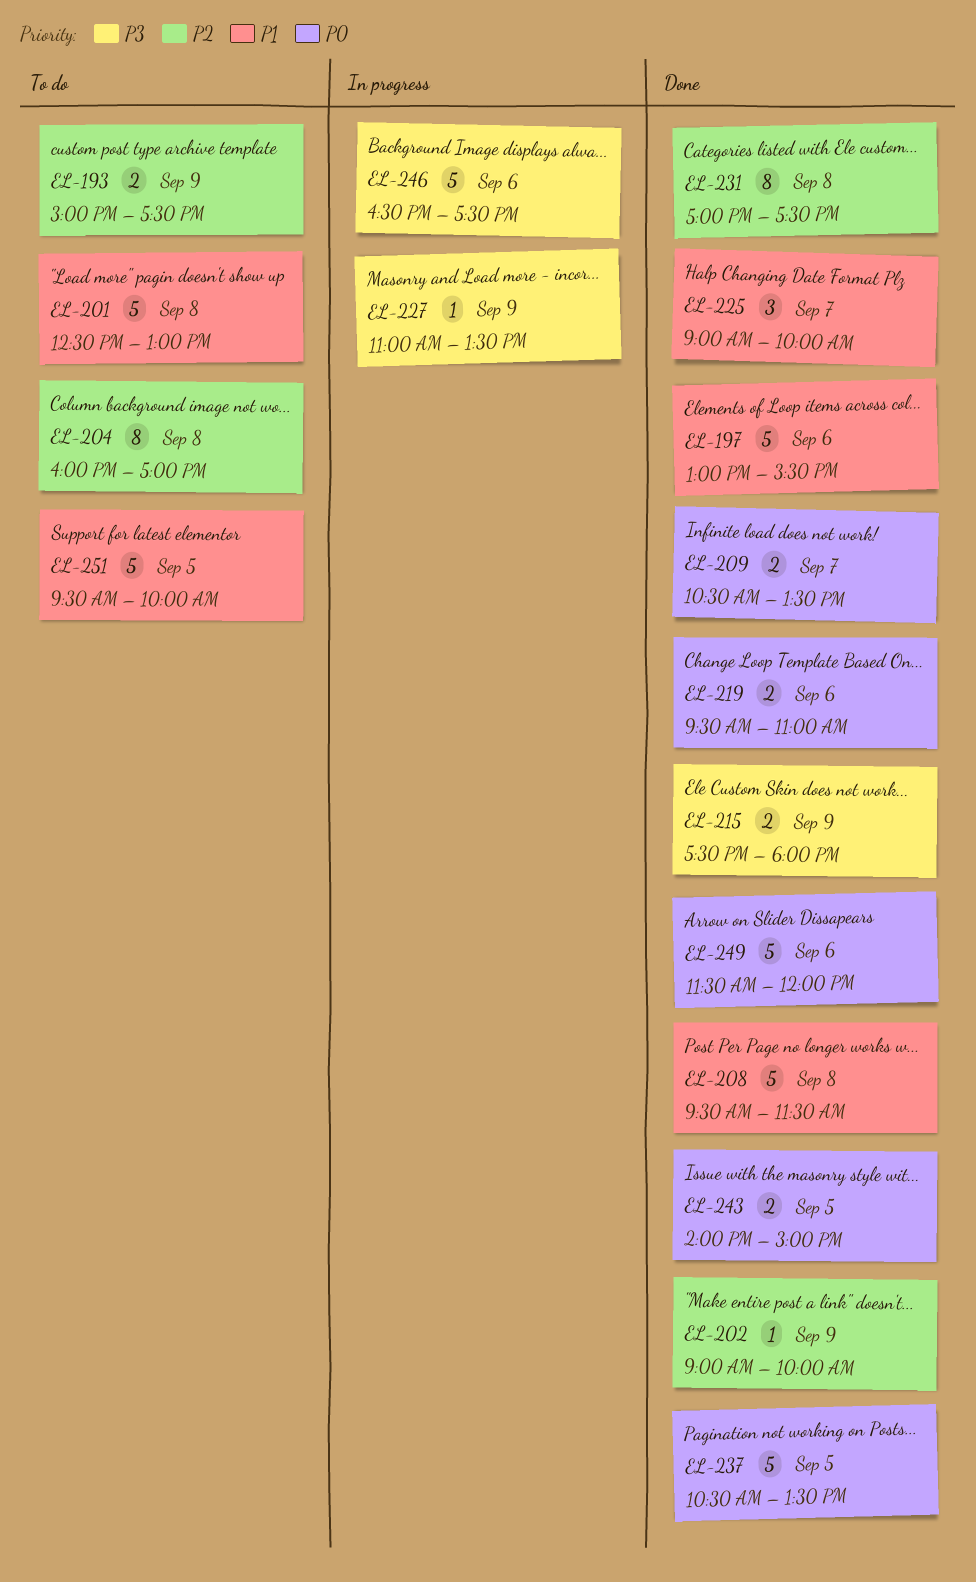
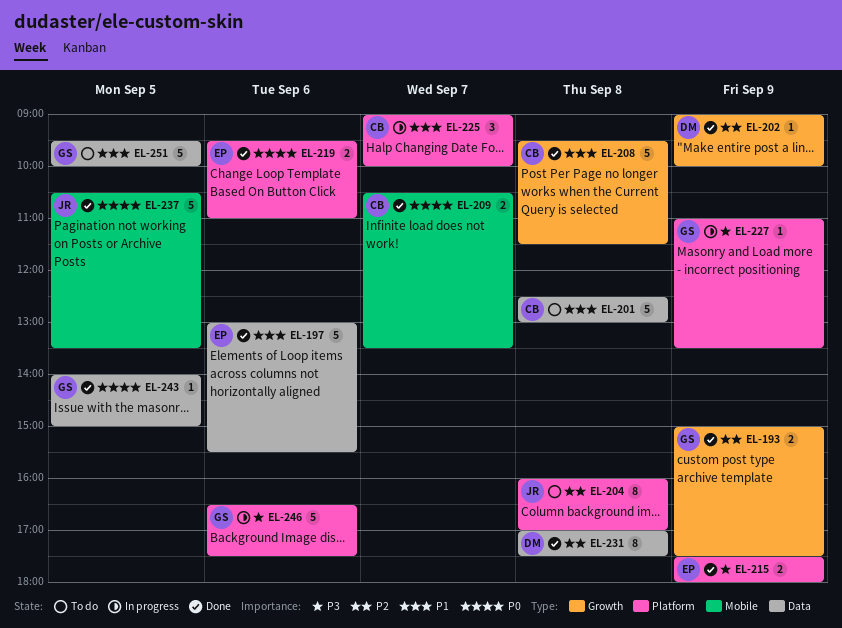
EL-193, status: To do -> Done
EL-225, status: Done -> In progress
EL-243, estimate: 2 -> 1
EL-249: present -> none

